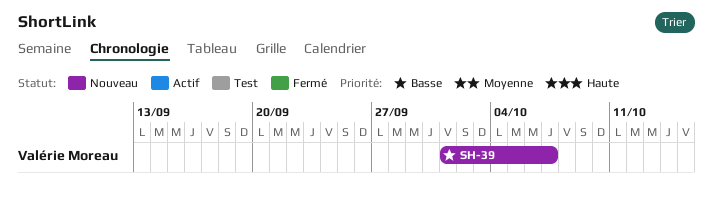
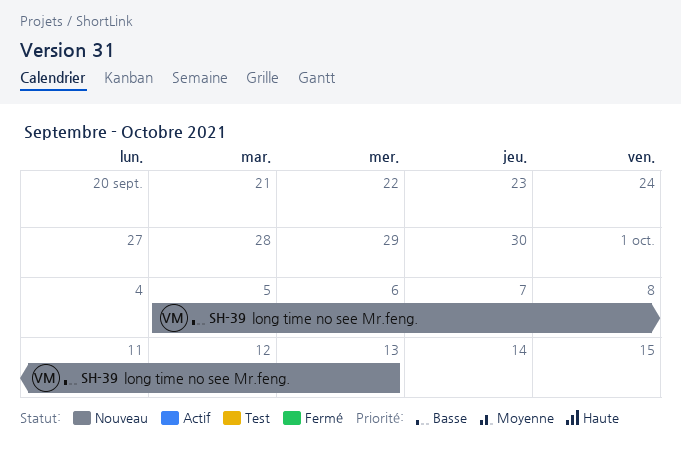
SH-39, start: Oct 1 -> Oct 5
SH-39, due: Oct 7 -> Oct 13

